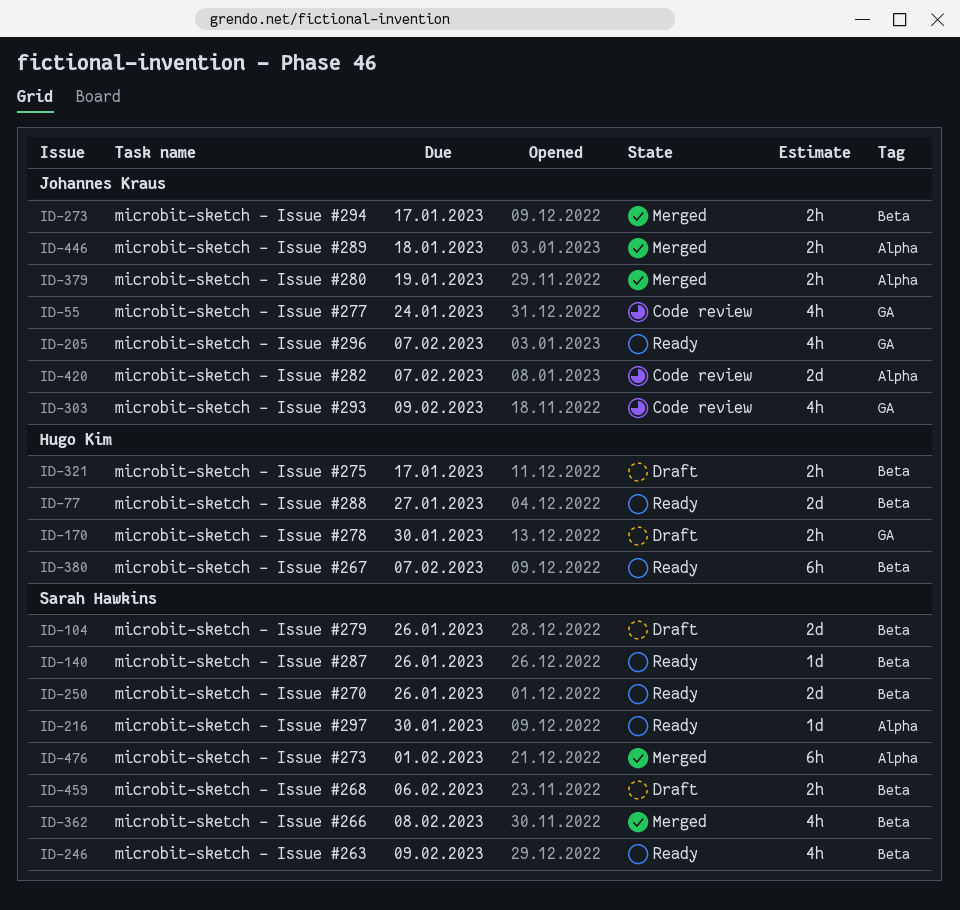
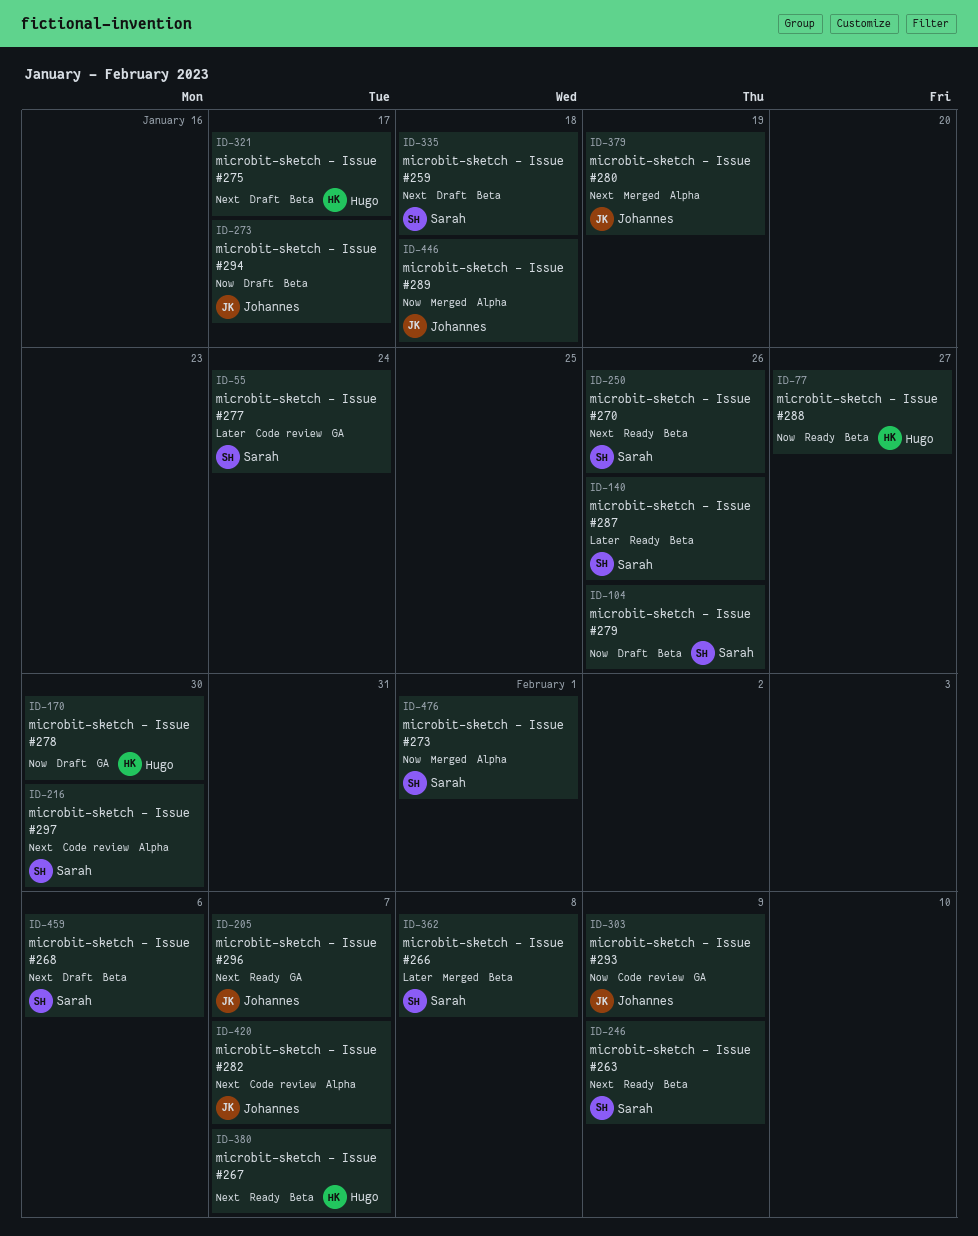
ID-55, owner: Johannes Kraus -> Sarah Hawkins
ID-216, status: Ready -> Code review
ID-273, status: Merged -> Draft
ID-335: none -> present

